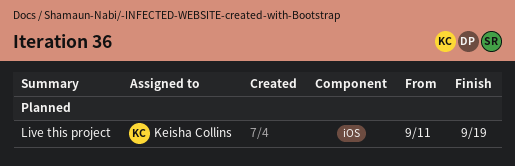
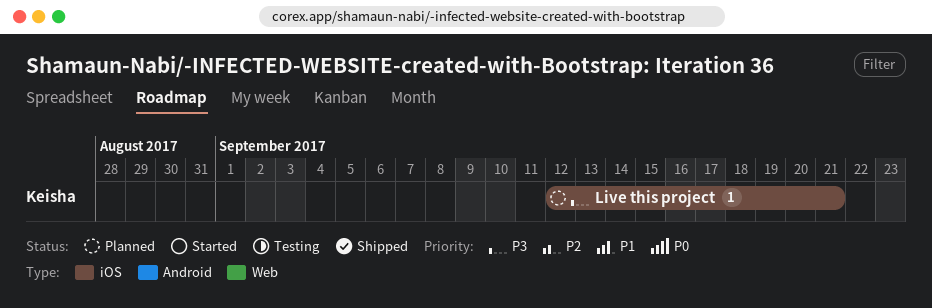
Live this project, start: Sep 11 -> Sep 12
Live this project, due: Sep 19 -> Sep 21

